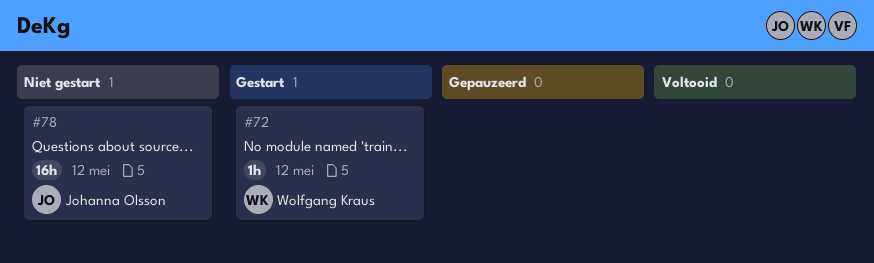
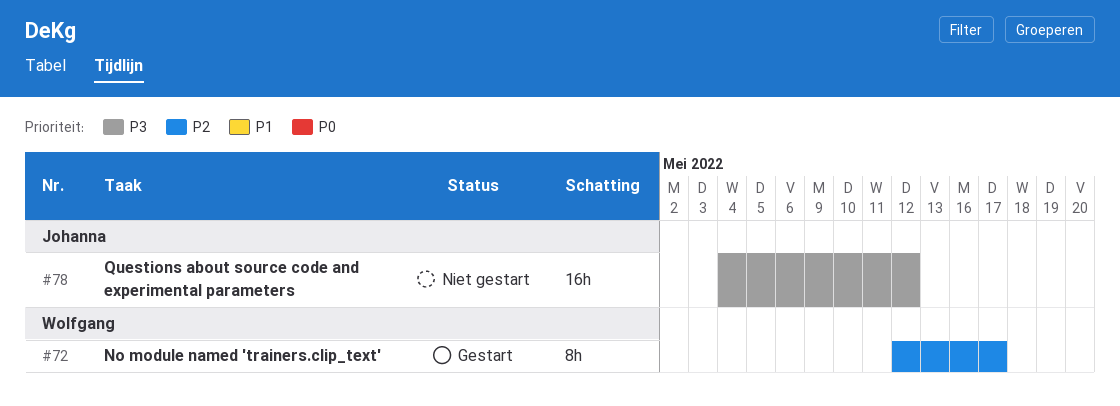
#72, estimate: 1h -> 8h
#72, due: May 12 -> May 17

